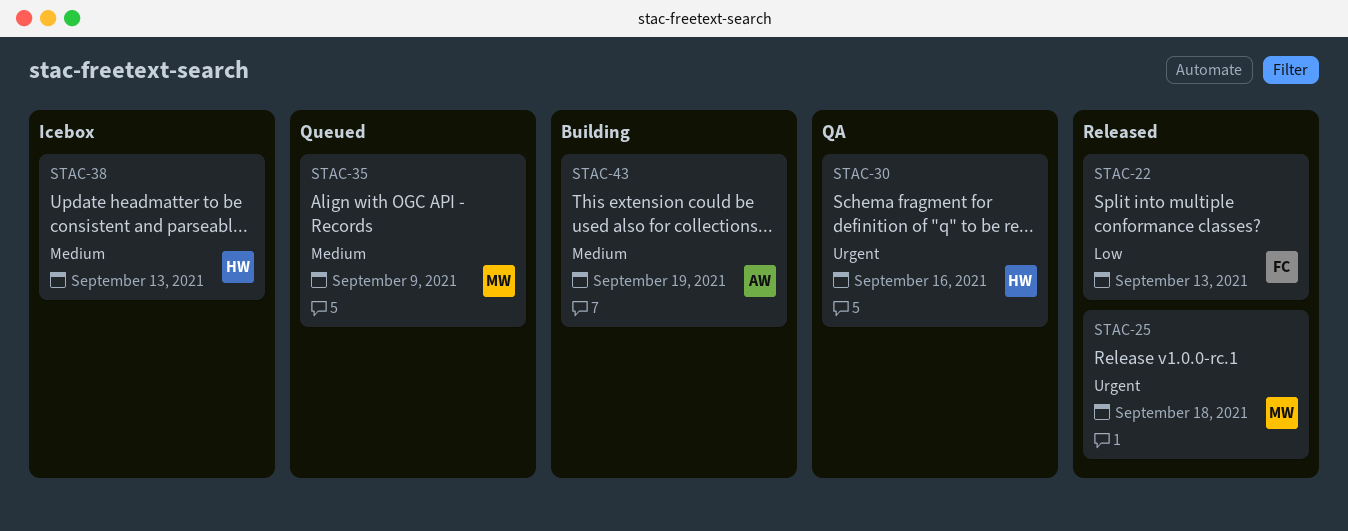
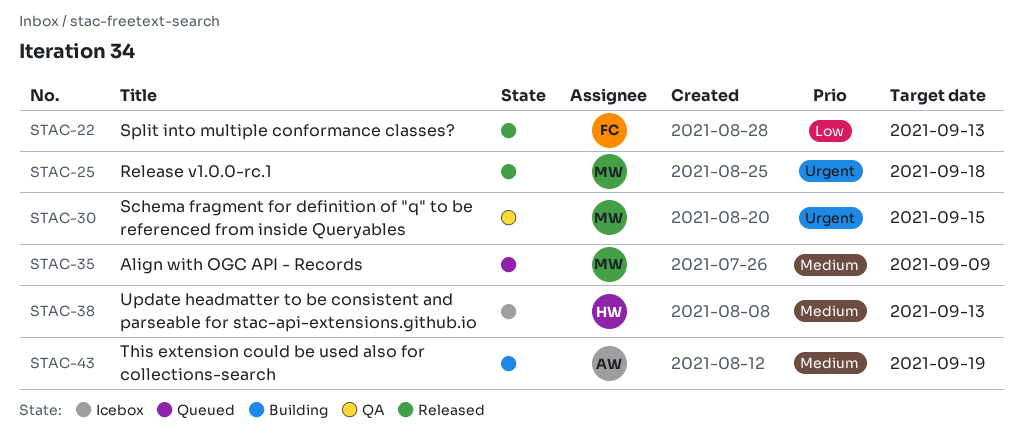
STAC-30, owner: HW -> MW
STAC-30, due: Sep 16 -> Sep 15

